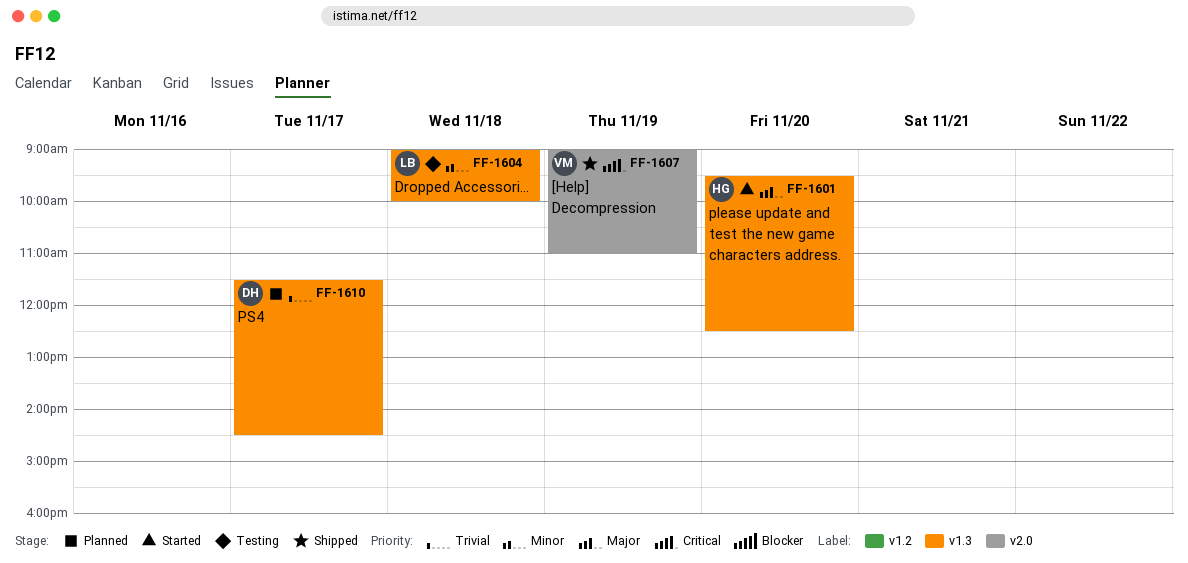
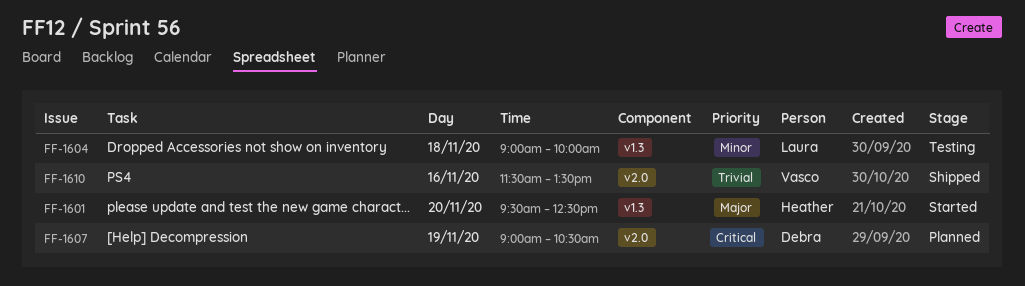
FF-1607, status: Shipped -> Planned
FF-1607, owner: Vasco -> Debra
FF-1607, ends: 11:00 -> 10:30
FF-1610, status: Planned -> Shipped
FF-1610, owner: Debra -> Vasco
FF-1610, label: v1.3 -> v2.0
FF-1610, day: Nov 17 -> Nov 16
FF-1610, ends: 14:30 -> 13:30

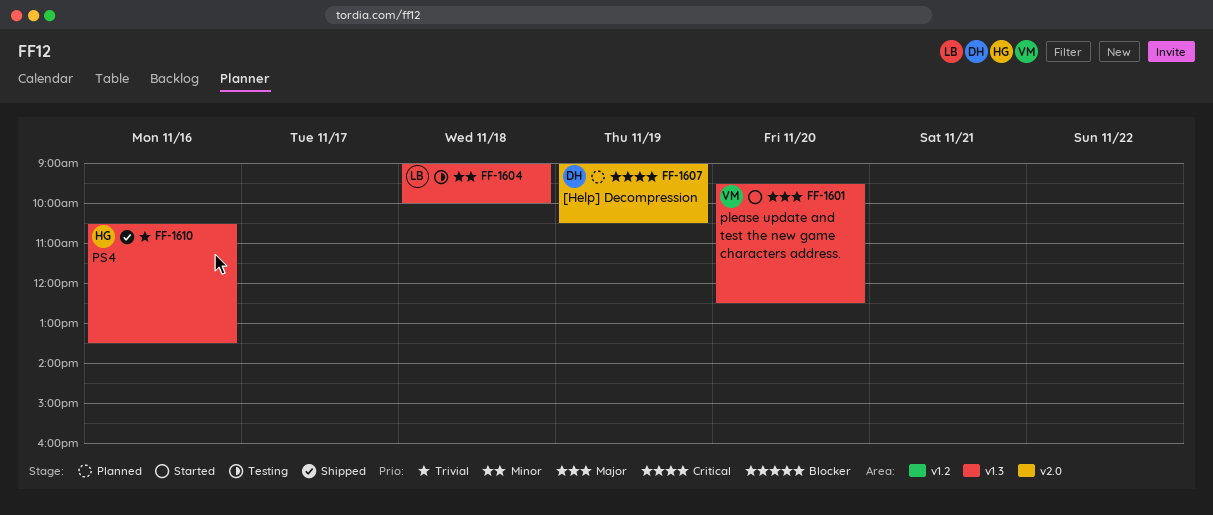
FF-1601, owner: Heather -> Vasco
FF-1610, owner: Vasco -> Heather
FF-1610, label: v2.0 -> v1.3
FF-1610, begins: 11:30 -> 10:30

